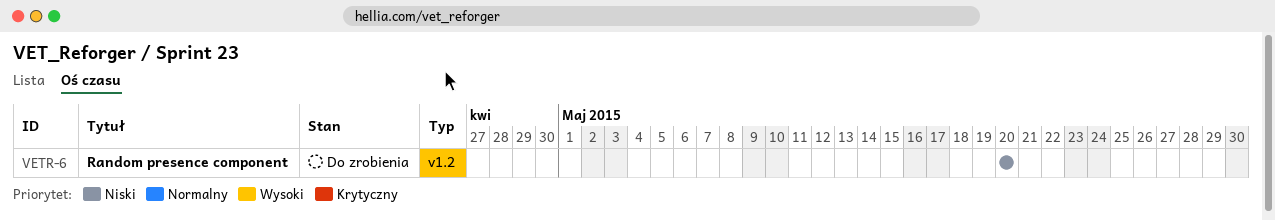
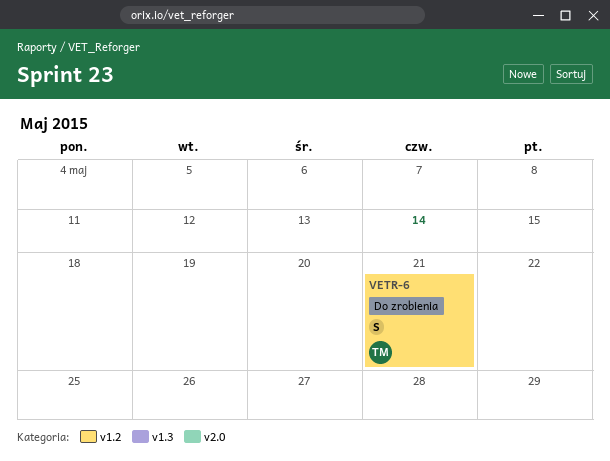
VETR-6, due: May 20 -> May 21

